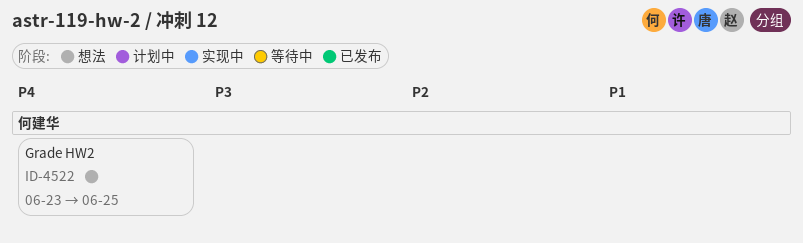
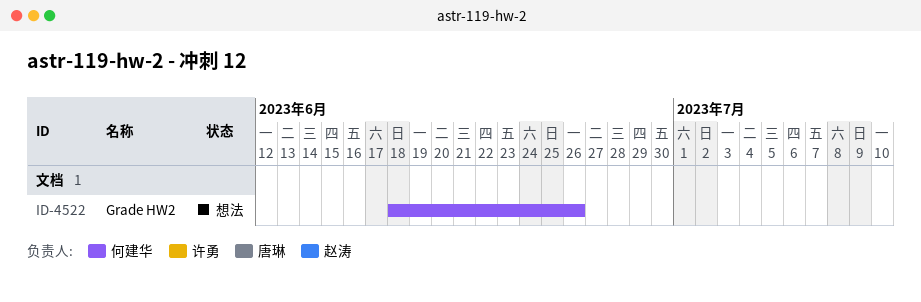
ID-4522, start: Jun 23 -> Jun 18
ID-4522, due: Jun 25 -> Jun 26

